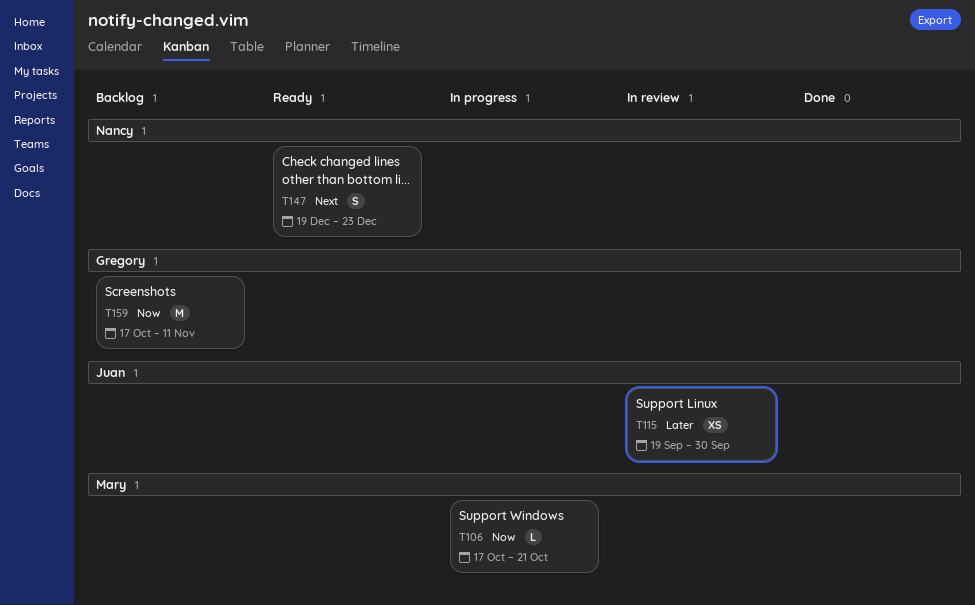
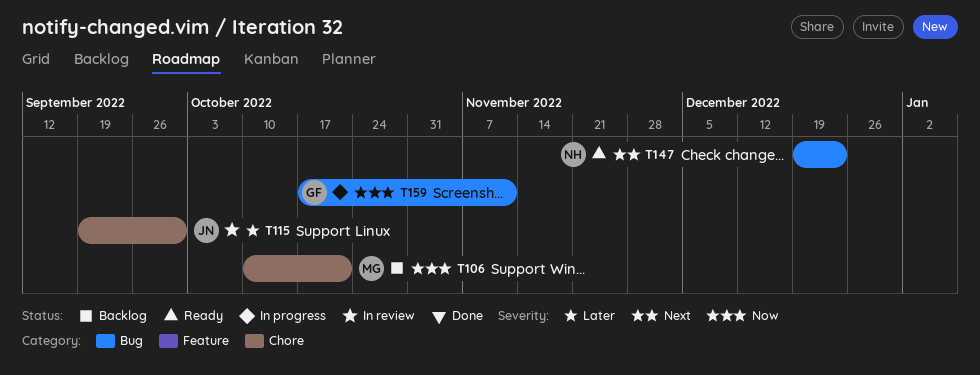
T106, status: In progress -> Backlog
T106, start: Oct 17 -> Oct 10
T159, status: Backlog -> In progress

